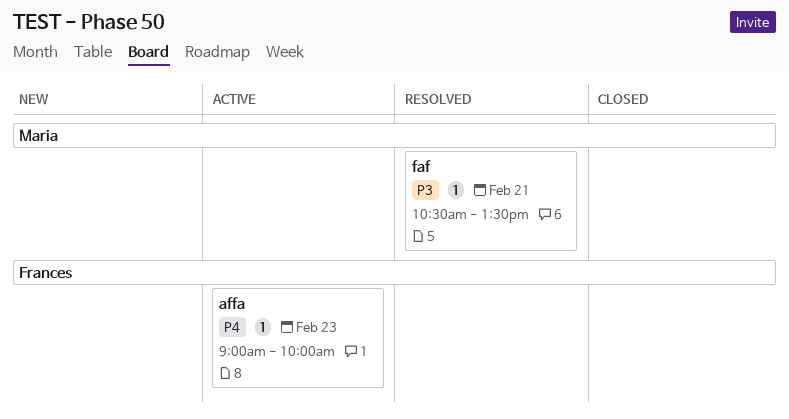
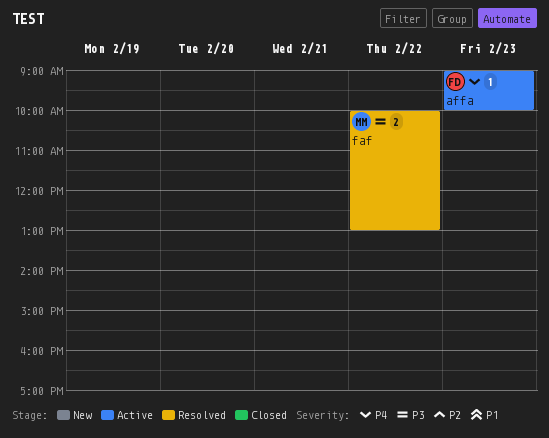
faf, estimate: 1 -> 2
faf, day: Feb 21 -> Feb 22
faf, begins: 10:30 -> 10:00
faf, ends: 13:30 -> 13:00

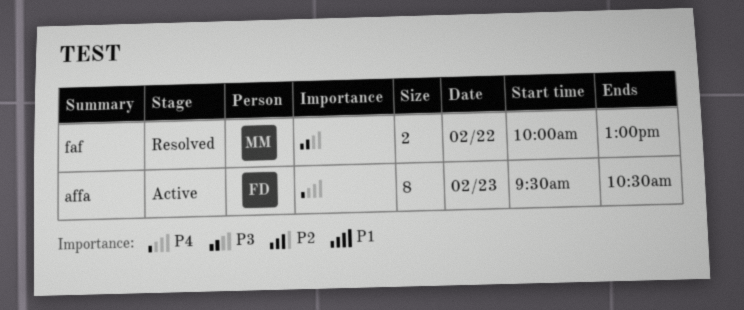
affa, estimate: 1 -> 8
affa, begins: 09:00 -> 09:30
affa, ends: 10:00 -> 10:30

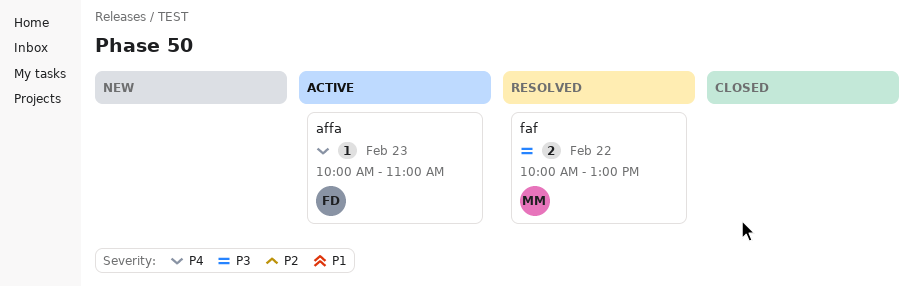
affa, estimate: 8 -> 1
affa, begins: 09:30 -> 10:00
affa, ends: 10:30 -> 11:00

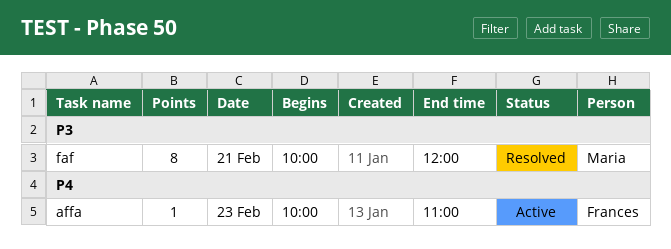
faf, estimate: 2 -> 8
faf, day: Feb 22 -> Feb 21
faf, ends: 13:00 -> 12:00

